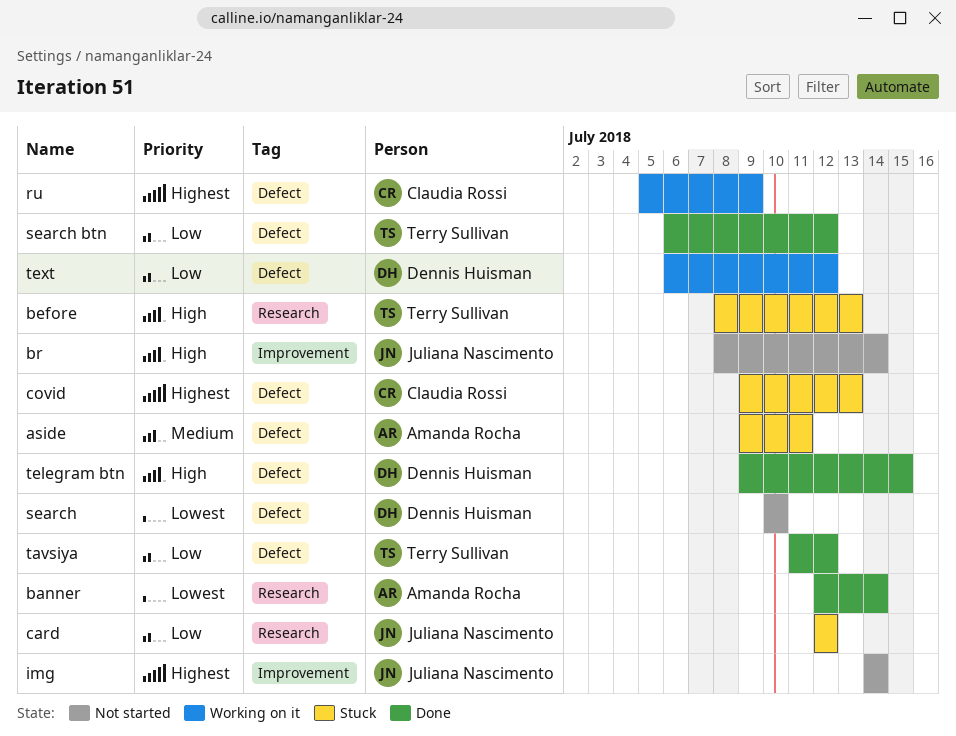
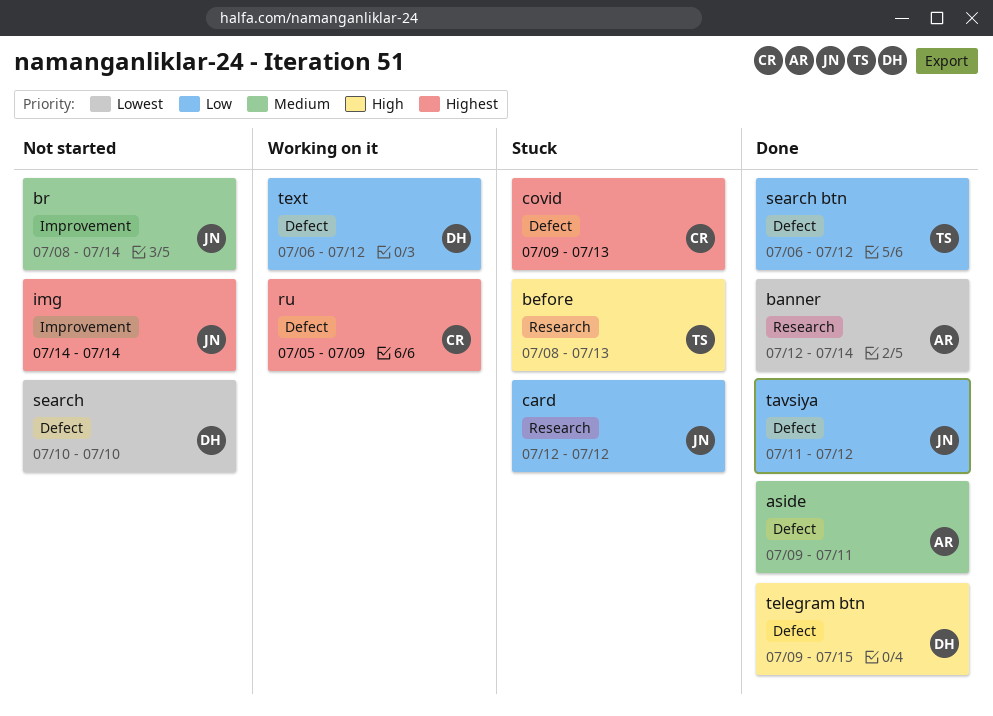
aside, status: Stuck -> Done
br, priority: High -> Medium
tavsiya, owner: Terry Sullivan -> Juliana Nascimento

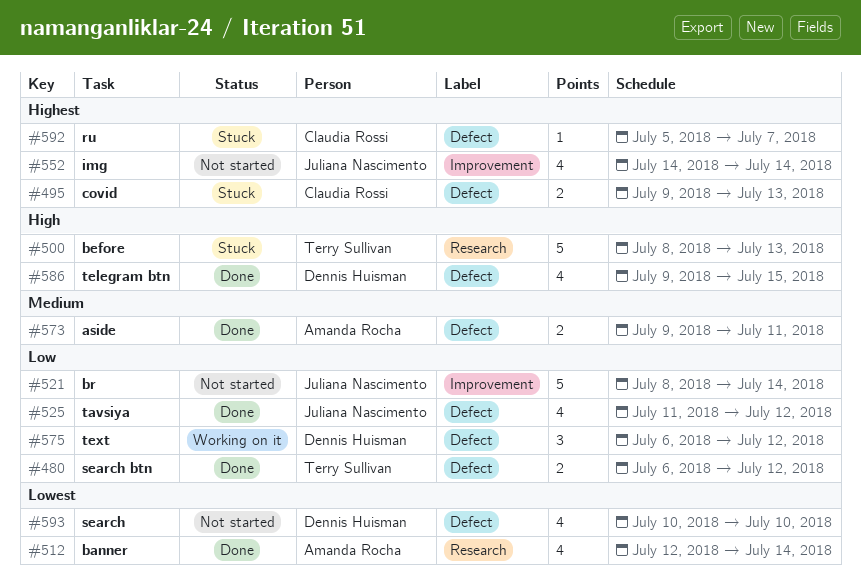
br, priority: Medium -> Low
card: present -> none
ru, status: Working on it -> Stuck
ru, due: Jul 9 -> Jul 7

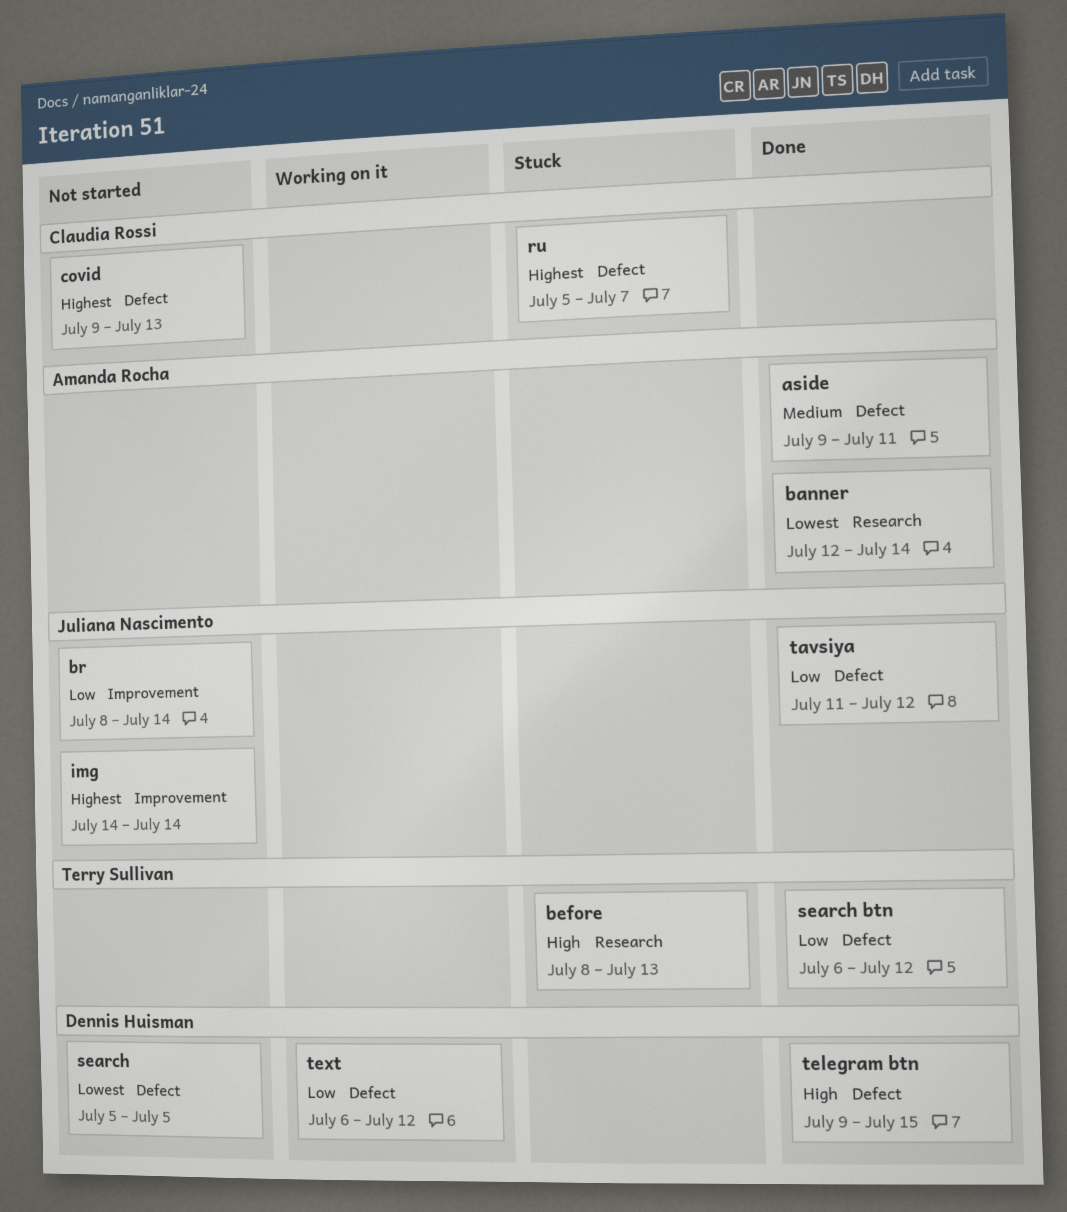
covid, status: Stuck -> Not started
search, start: Jul 10 -> Jul 5
search, due: Jul 10 -> Jul 5

